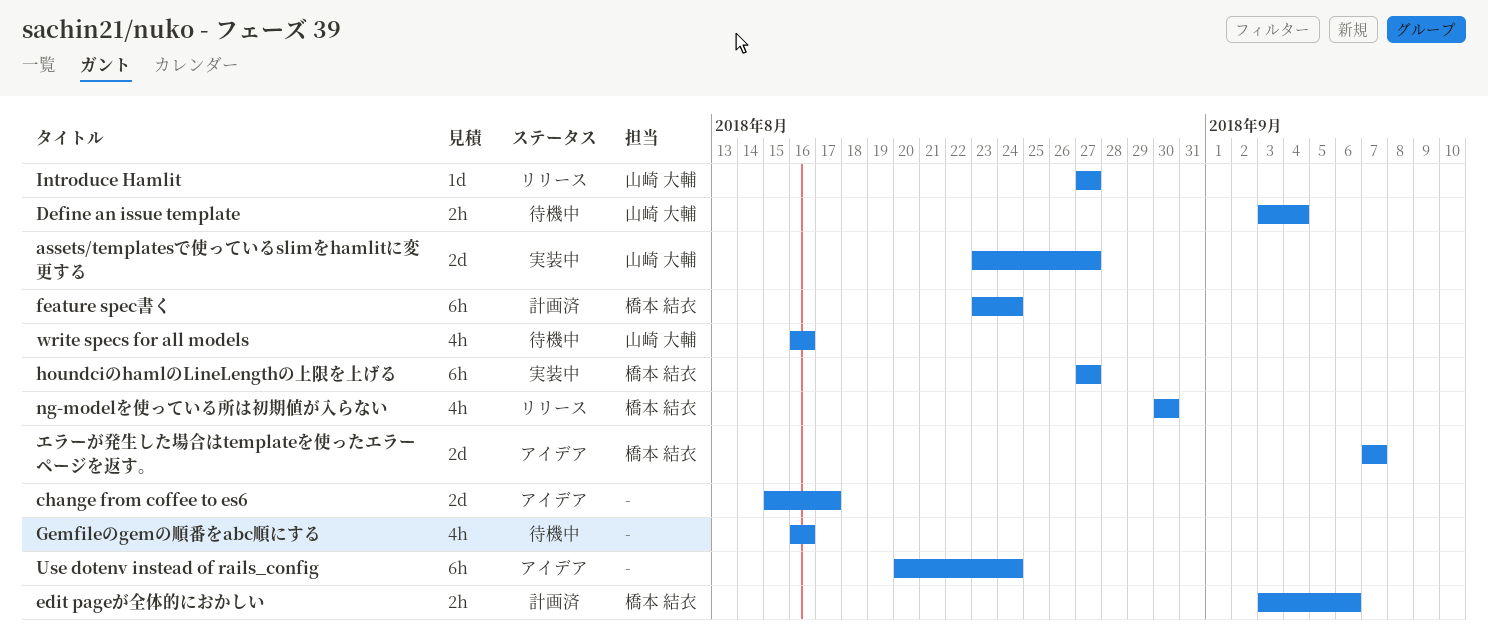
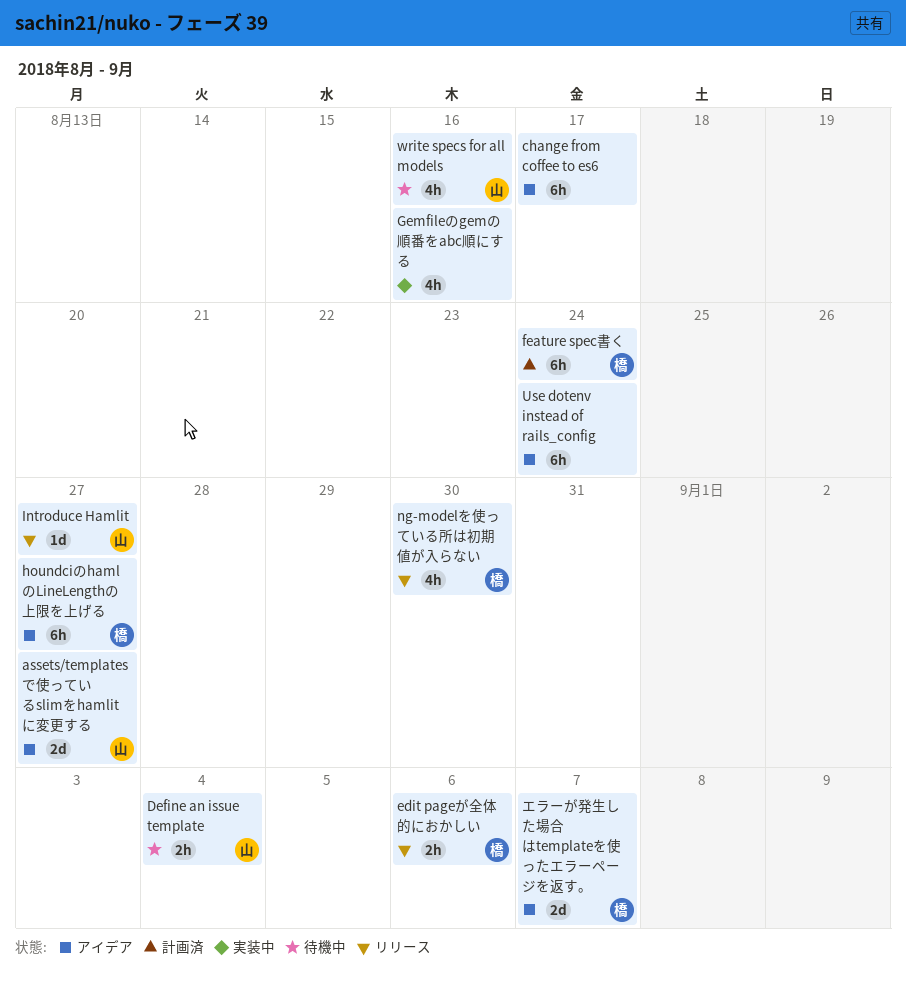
assets/templatesで使っているslimをhamlitに変更する, status: 実装中 -> アイデア
change from coffee to es6, estimate: 2d -> 6h
edit pageが全体的におかしい, status: 計画済 -> リリース
Gemfileのgemの順番をabc順にする, status: 待機中 -> 実装中
houndciのhamlのLineLengthの上限を上げる, status: 実装中 -> アイデア

